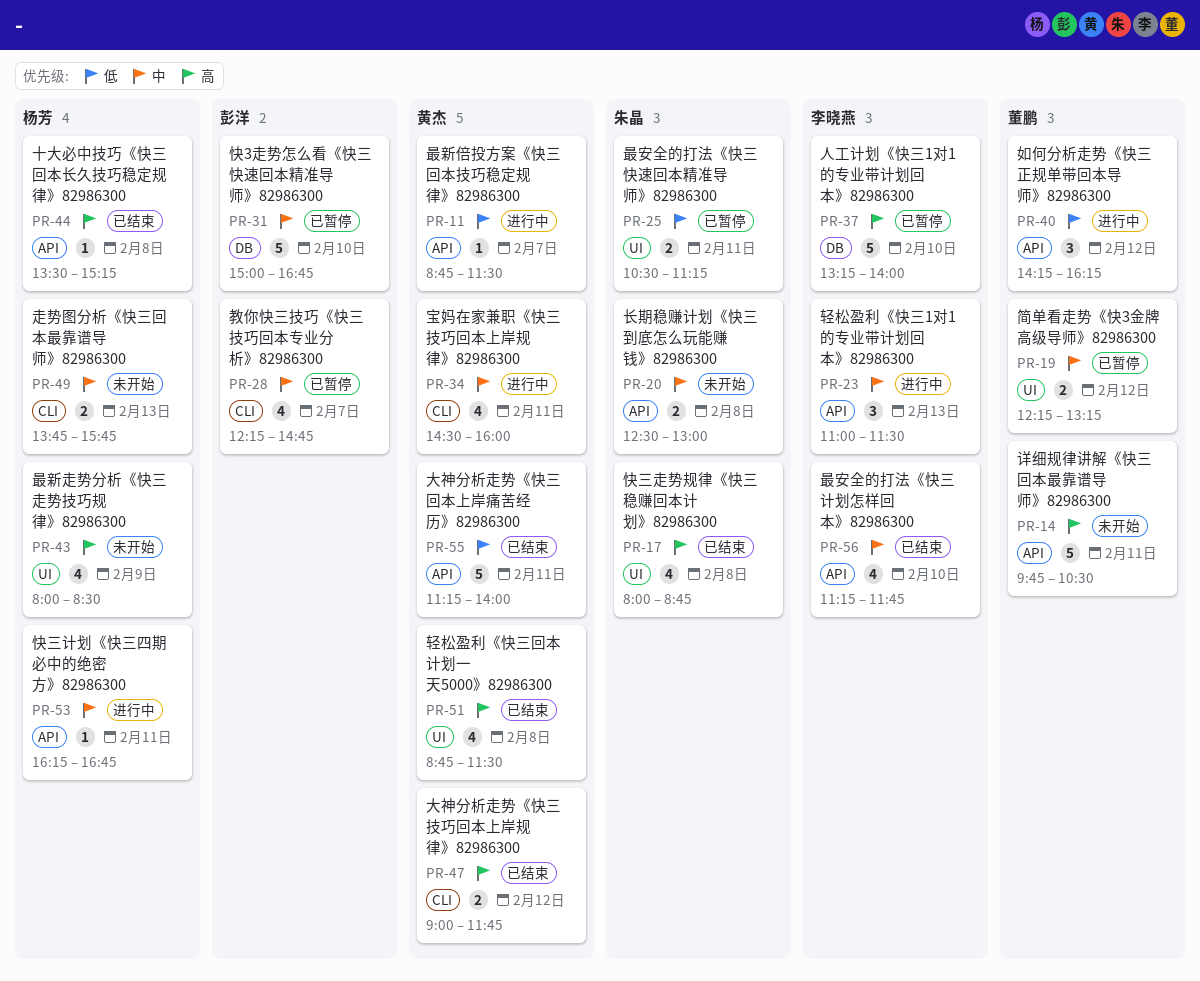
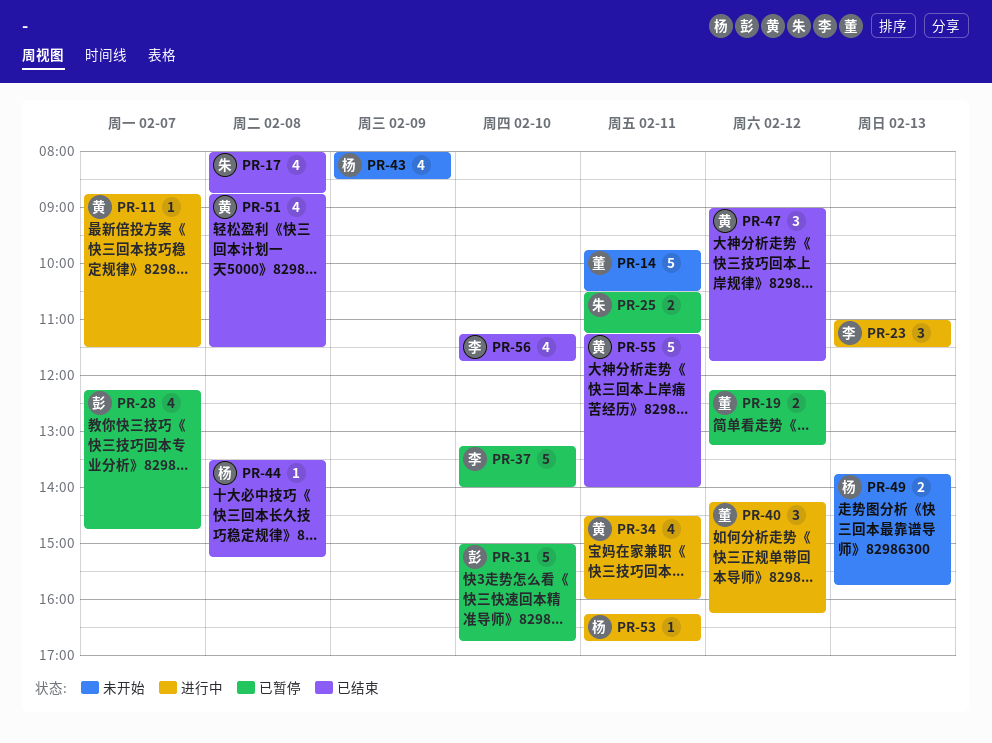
PR-20: present -> none
PR-47, estimate: 2 -> 3

